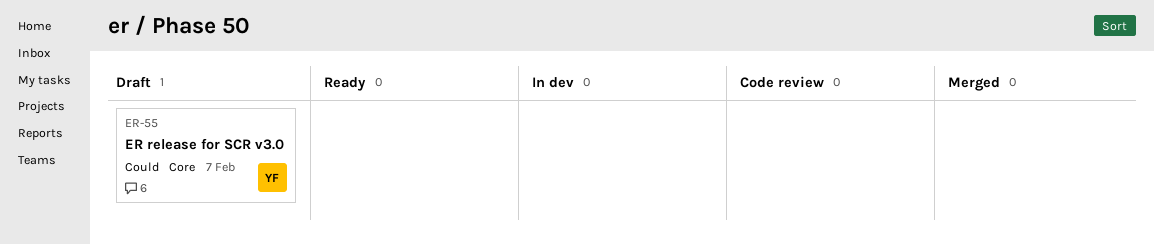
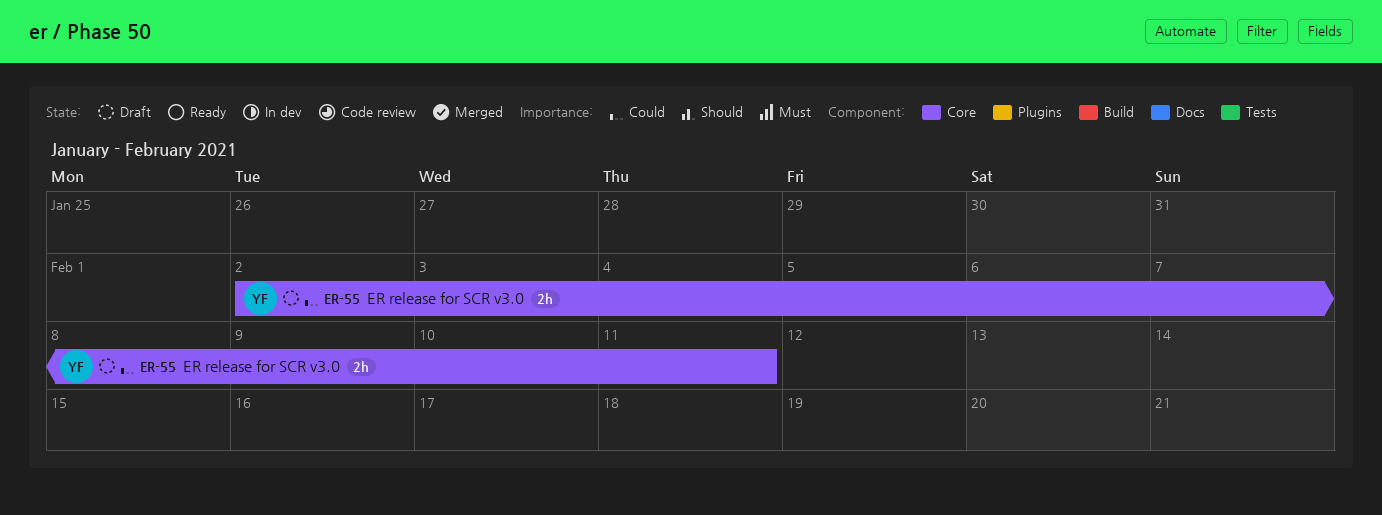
ER-55, due: Feb 7 -> Feb 11

